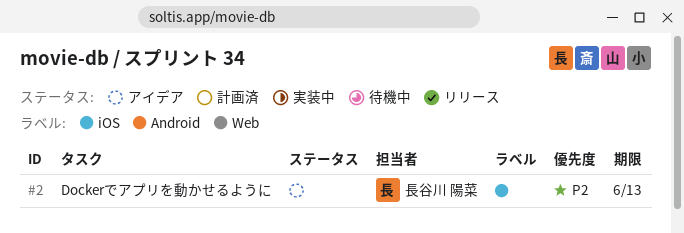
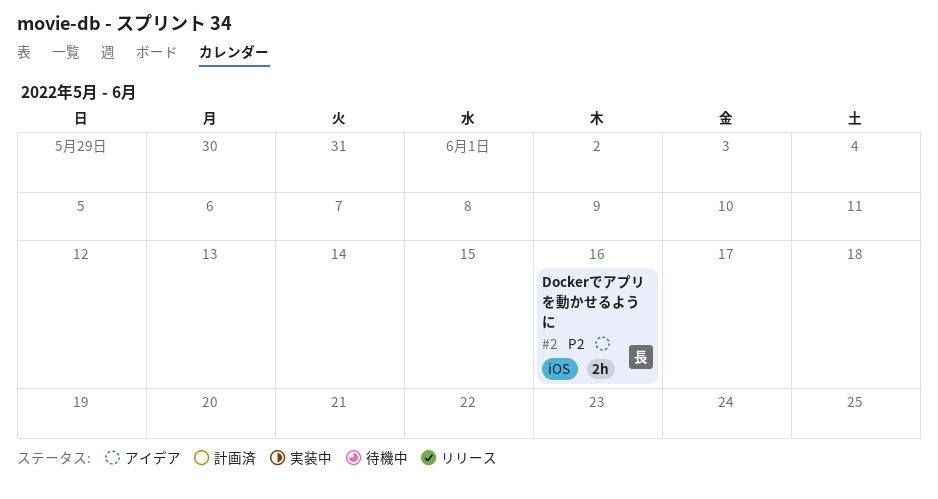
#2, due: Jun 13 -> Jun 16

